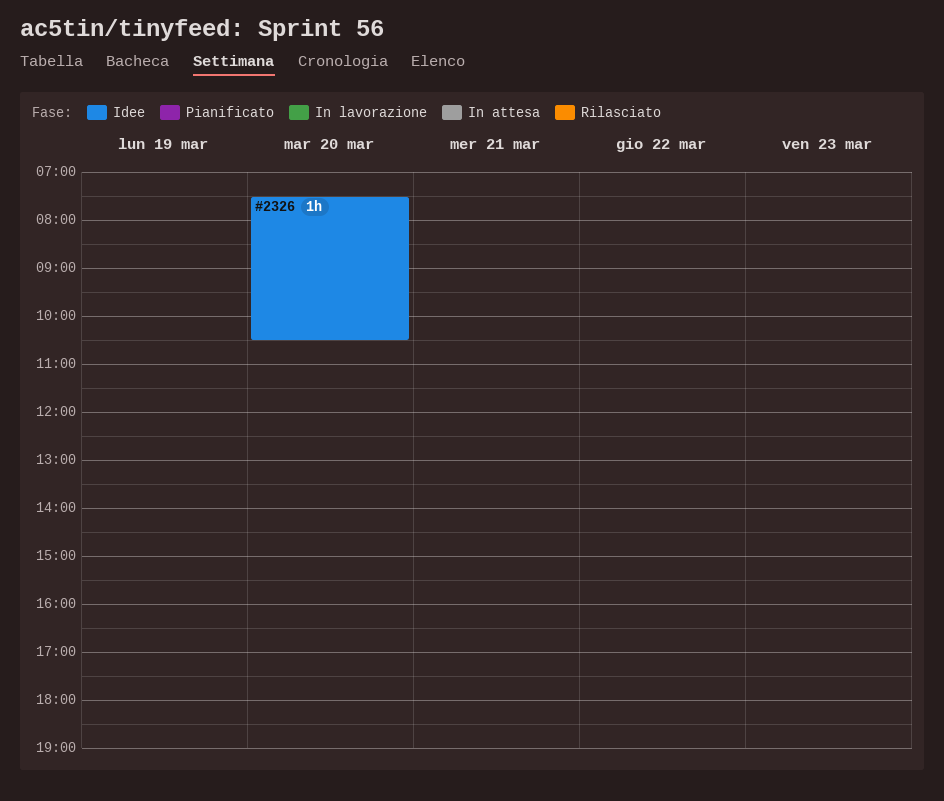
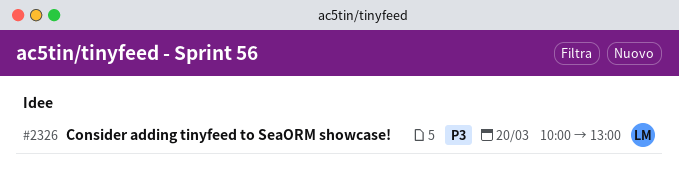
#2326, begins: 07:30 -> 10:00
#2326, ends: 10:30 -> 13:00

